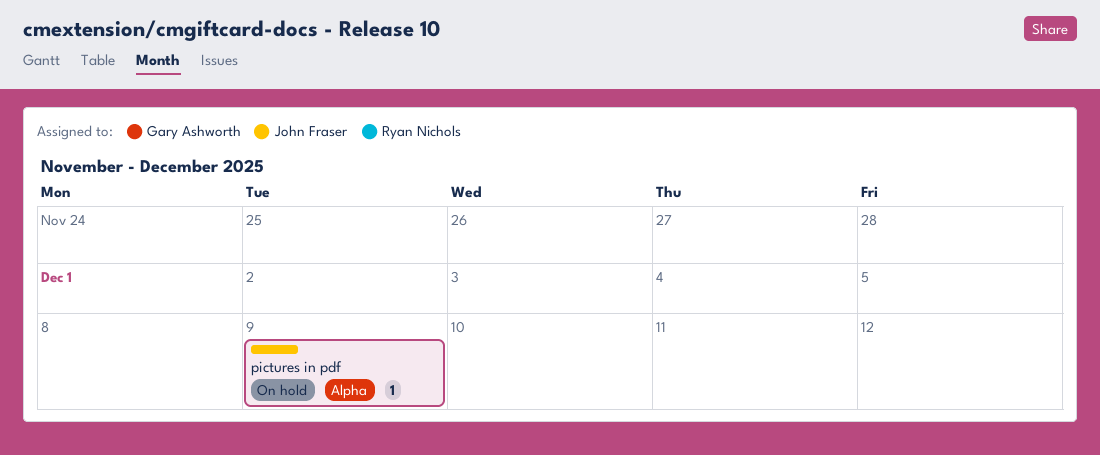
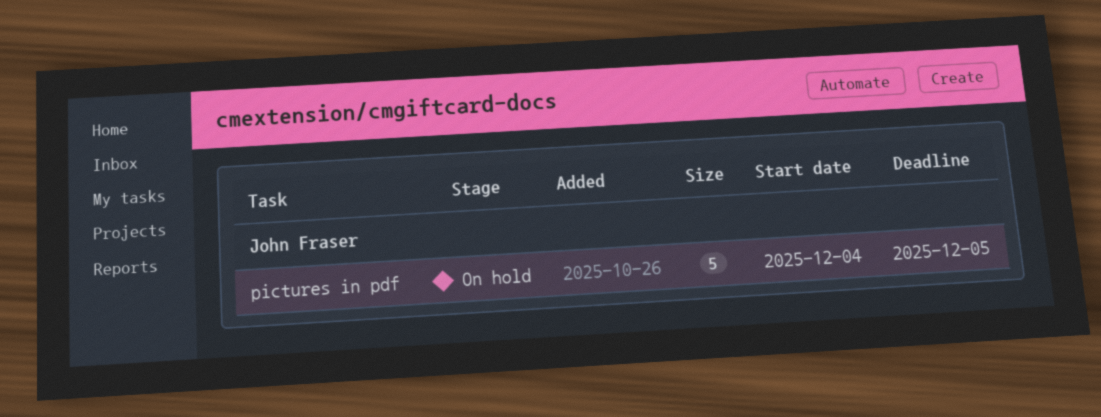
pictures in pdf, estimate: 1 -> 5
pictures in pdf, due: Dec 9 -> Dec 5

